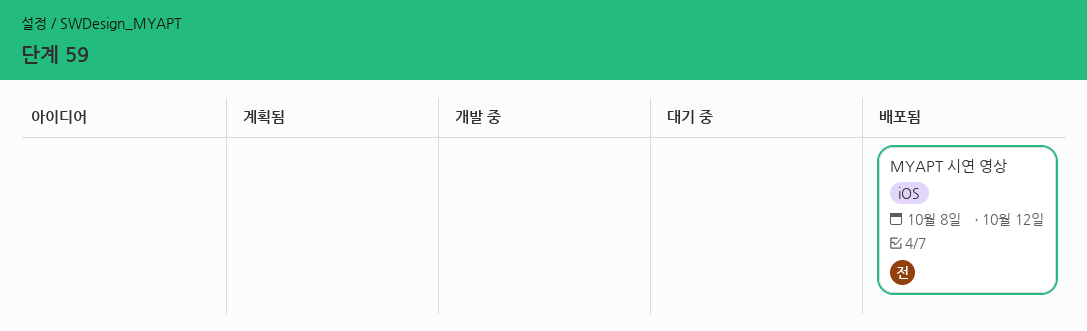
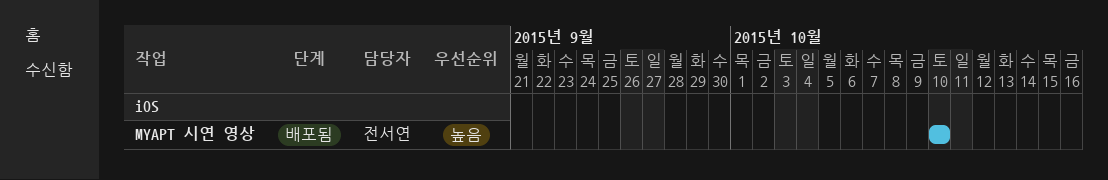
MYAPT 시연 영상, start: Oct 8 -> Oct 10
MYAPT 시연 영상, due: Oct 12 -> Oct 10

